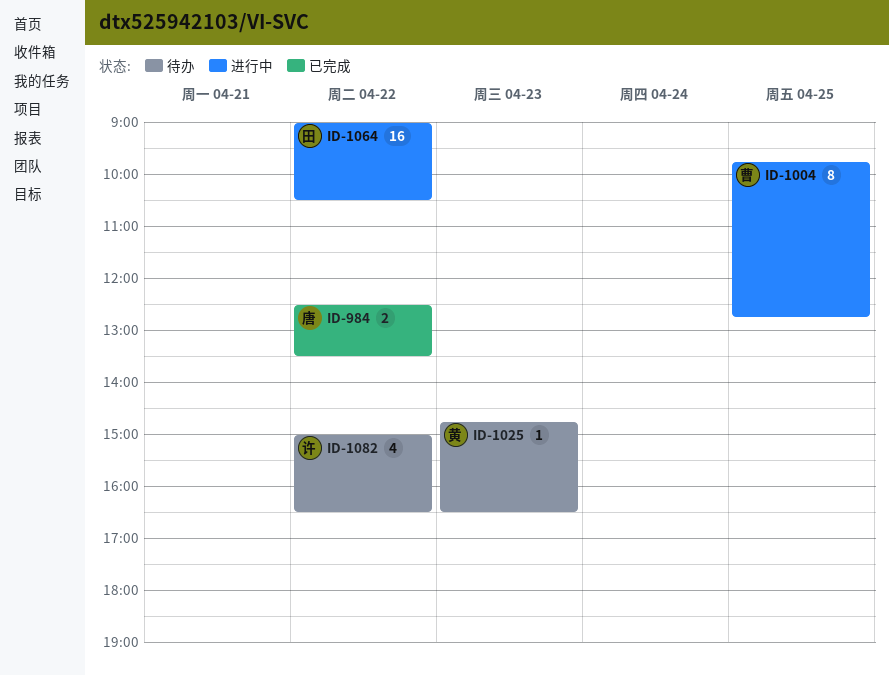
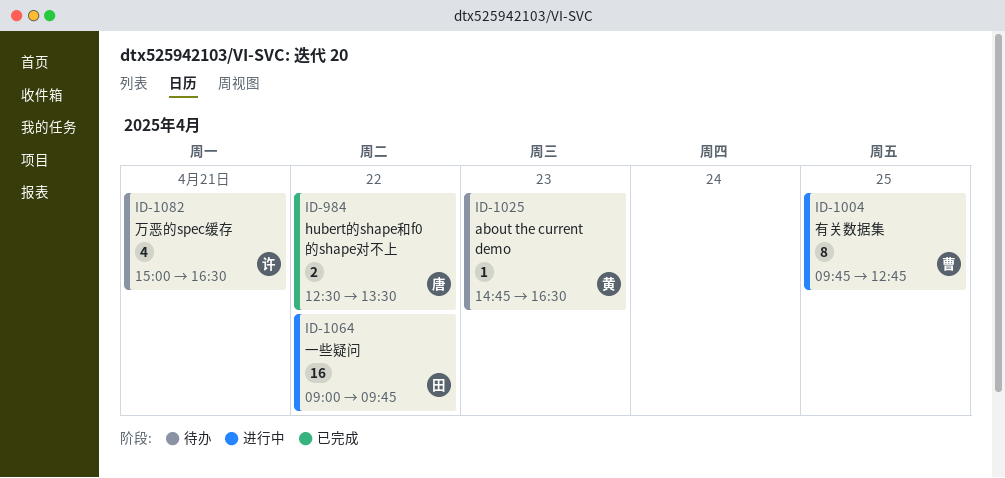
ID-1064, ends: 10:30 -> 09:45
ID-1082, day: Apr 22 -> Apr 21

